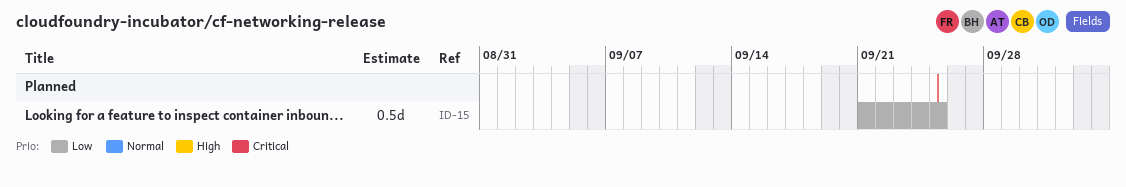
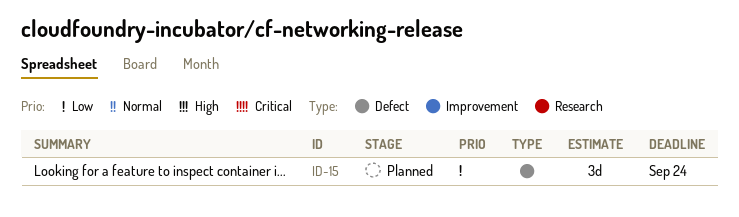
ID-15, estimate: 0.5d -> 3d
ID-15, due: Sep 25 -> Sep 24

